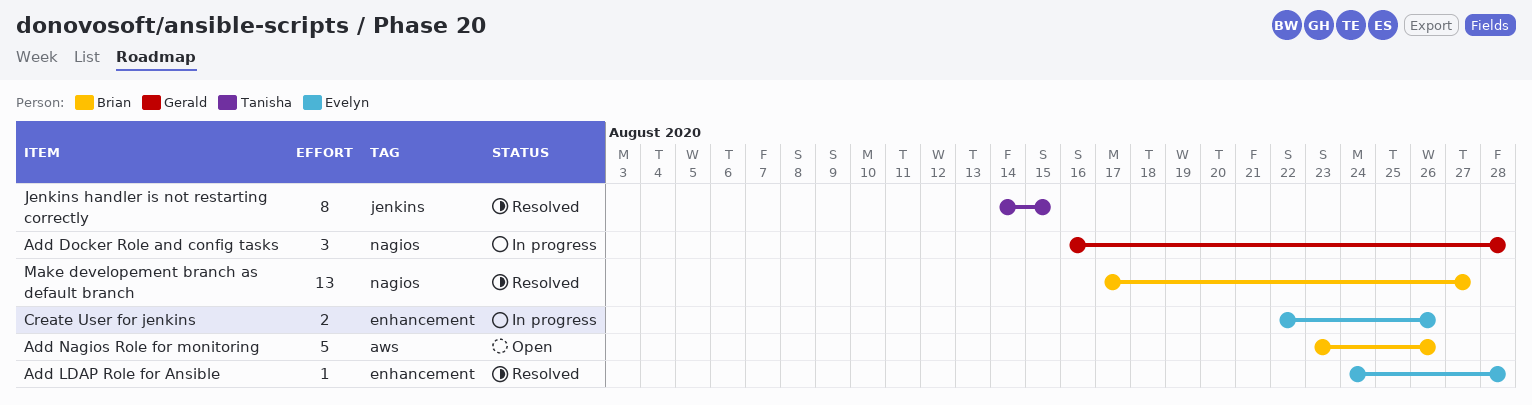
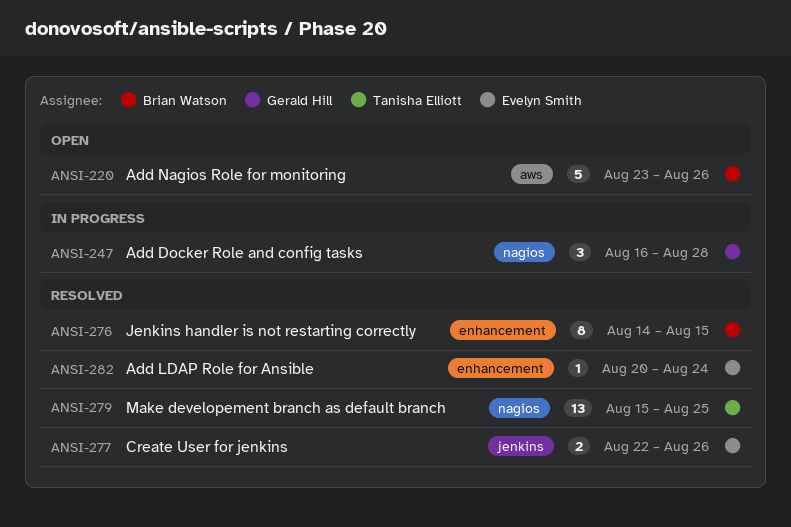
Add LDAP Role for Ansible, start: Aug 24 -> Aug 20
Add LDAP Role for Ansible, due: Aug 28 -> Aug 24
Create User for jenkins, status: In progress -> Resolved
Create User for jenkins, label: enhancement -> jenkins
Jenkins handler is not restarting correctly, owner: Tanisha Elliott -> Brian Watson
Jenkins handler is not restarting correctly, label: jenkins -> enhancement
Make developement branch as default branch, owner: Brian Watson -> Tanisha Elliott
Make developement branch as default branch, start: Aug 17 -> Aug 15
Make developement branch as default branch, due: Aug 27 -> Aug 25

